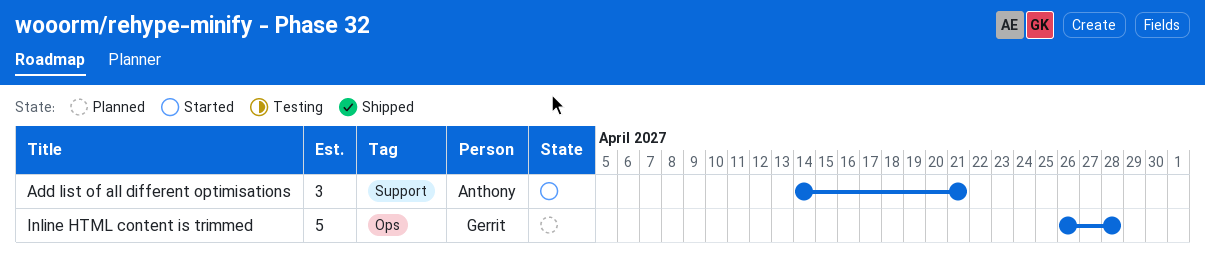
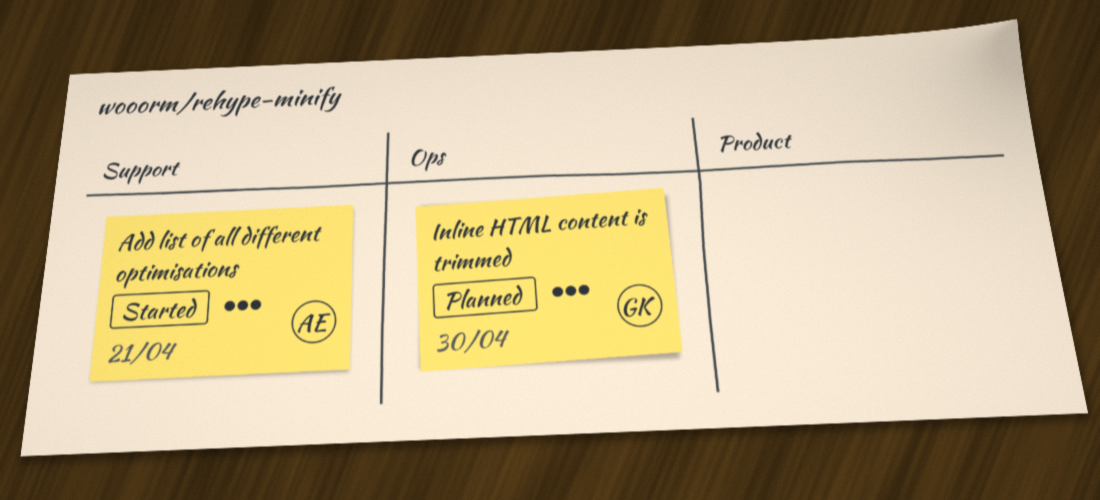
Inline HTML content is trimmed, estimate: 5 -> 3
Inline HTML content is trimmed, due: Apr 28 -> Apr 30

